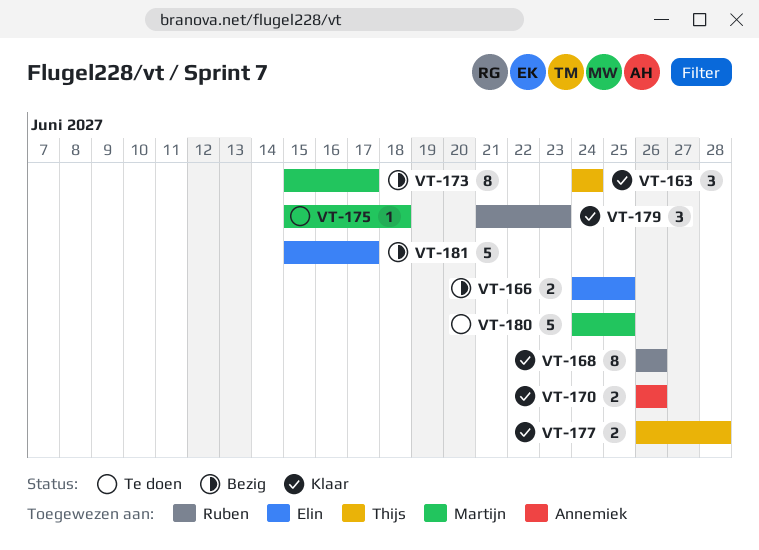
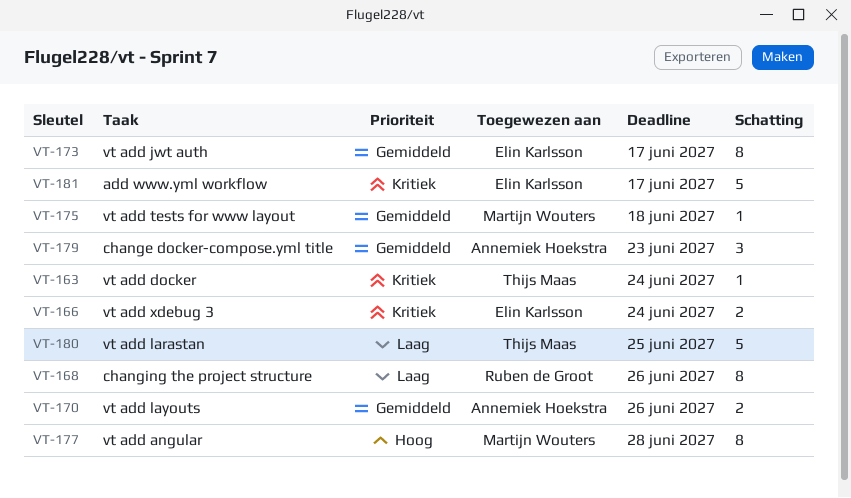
VT-163, estimate: 3 -> 1
VT-166, due: Jun 25 -> Jun 24
VT-173, owner: Martijn Wouters -> Elin Karlsson
VT-177, owner: Thijs Maas -> Martijn Wouters
VT-177, estimate: 2 -> 8
VT-179, owner: Ruben de Groot -> Annemiek Hoekstra
VT-180, owner: Martijn Wouters -> Thijs Maas

